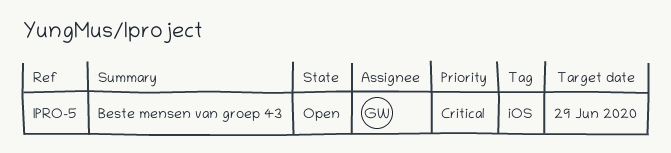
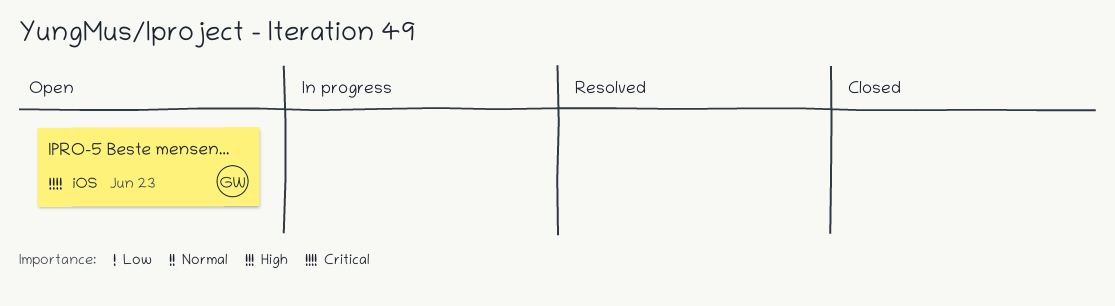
IPRO-5, due: Jun 29 -> Jun 23

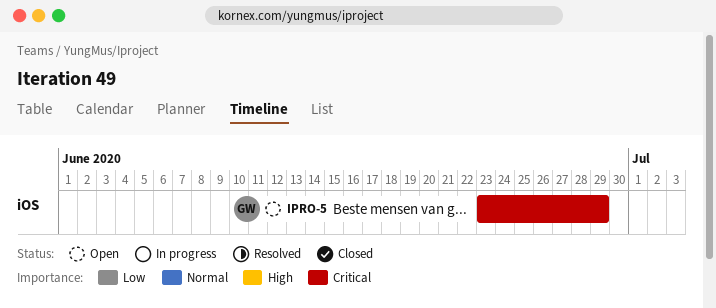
IPRO-5, due: Jun 23 -> Jun 29

